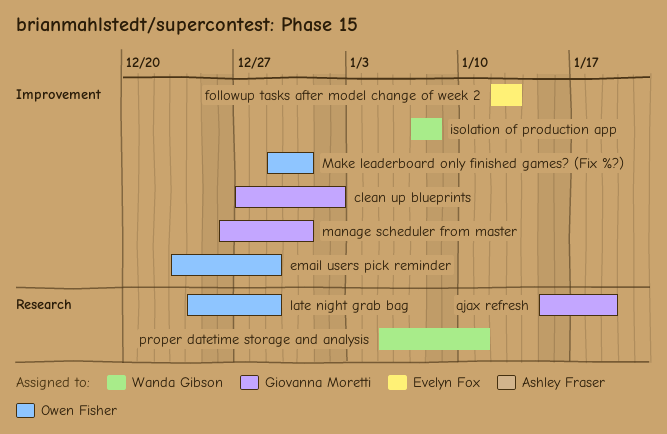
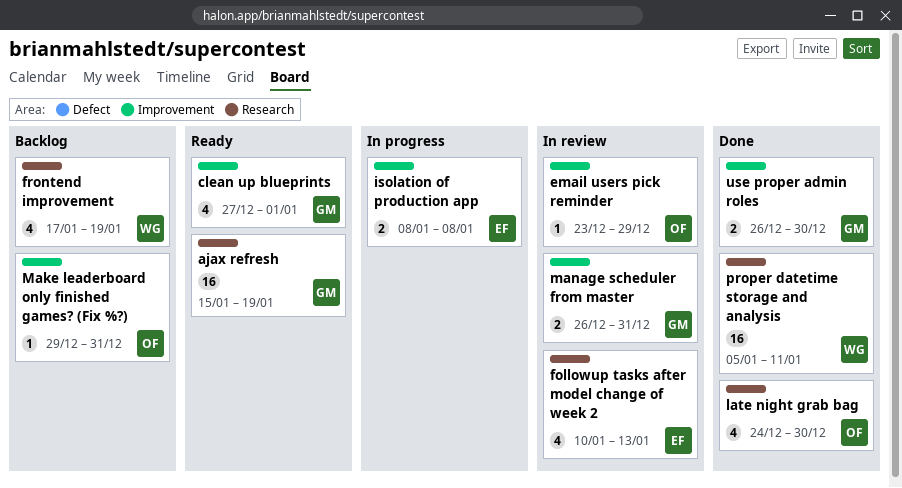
clean up blueprints, due: Jan 2 -> Jan 1
followup tasks after model change of week 2, label: Improvement -> Research
followup tasks after model change of week 2, start: Jan 12 -> Jan 10
frontend improvement: none -> present
isolation of production app, owner: Wanda Gibson -> Evelyn Fox
isolation of production app, start: Jan 7 -> Jan 8
late night grab bag, due: Dec 29 -> Dec 30
use proper admin roles: none -> present

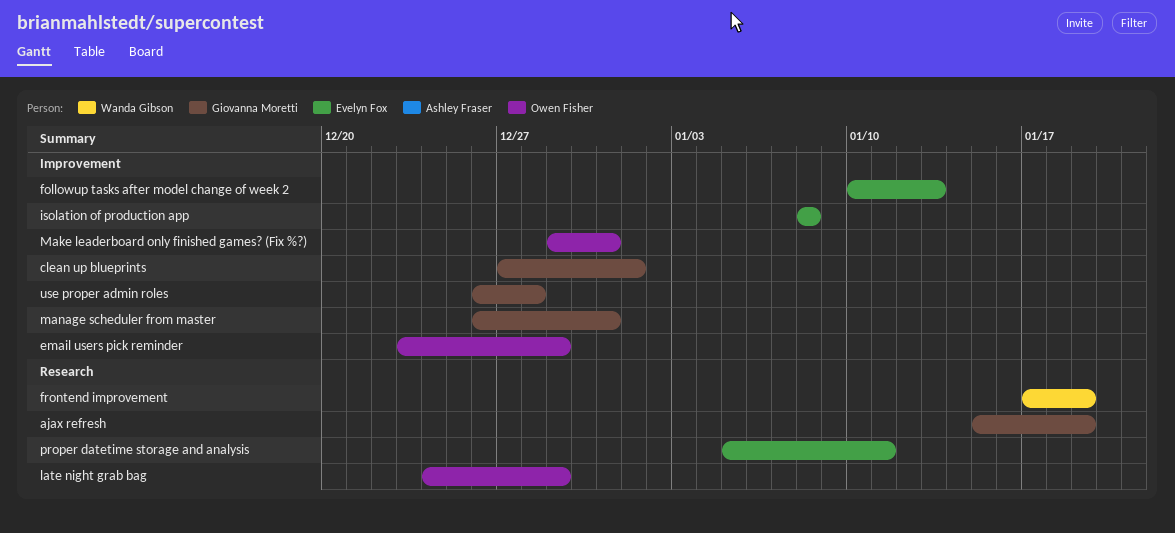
followup tasks after model change of week 2, label: Research -> Improvement
late night grab bag, due: Dec 30 -> Dec 29
proper datetime storage and analysis, owner: Wanda Gibson -> Evelyn Fox
use proper admin roles, due: Dec 30 -> Dec 28

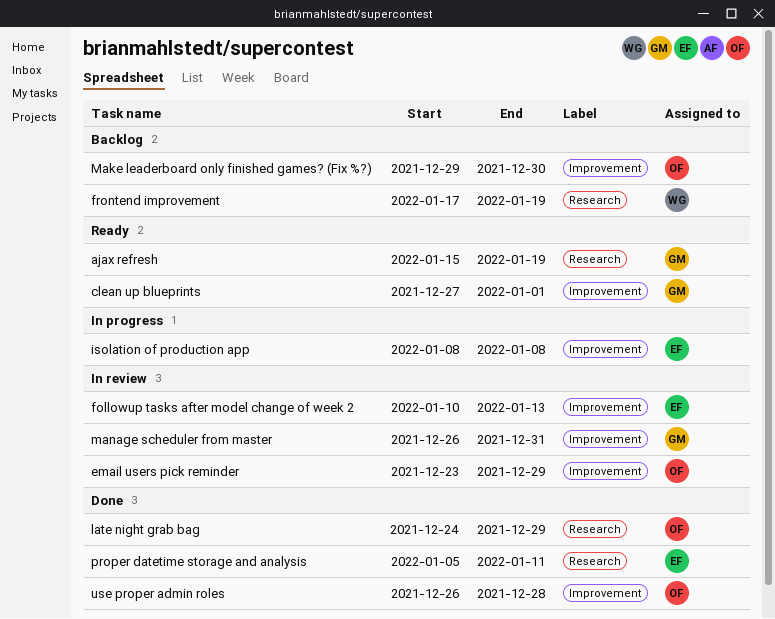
Make leaderboard only finished games? (Fix %?), due: Dec 31 -> Dec 30
use proper admin roles, owner: Giovanna Moretti -> Owen Fisher

